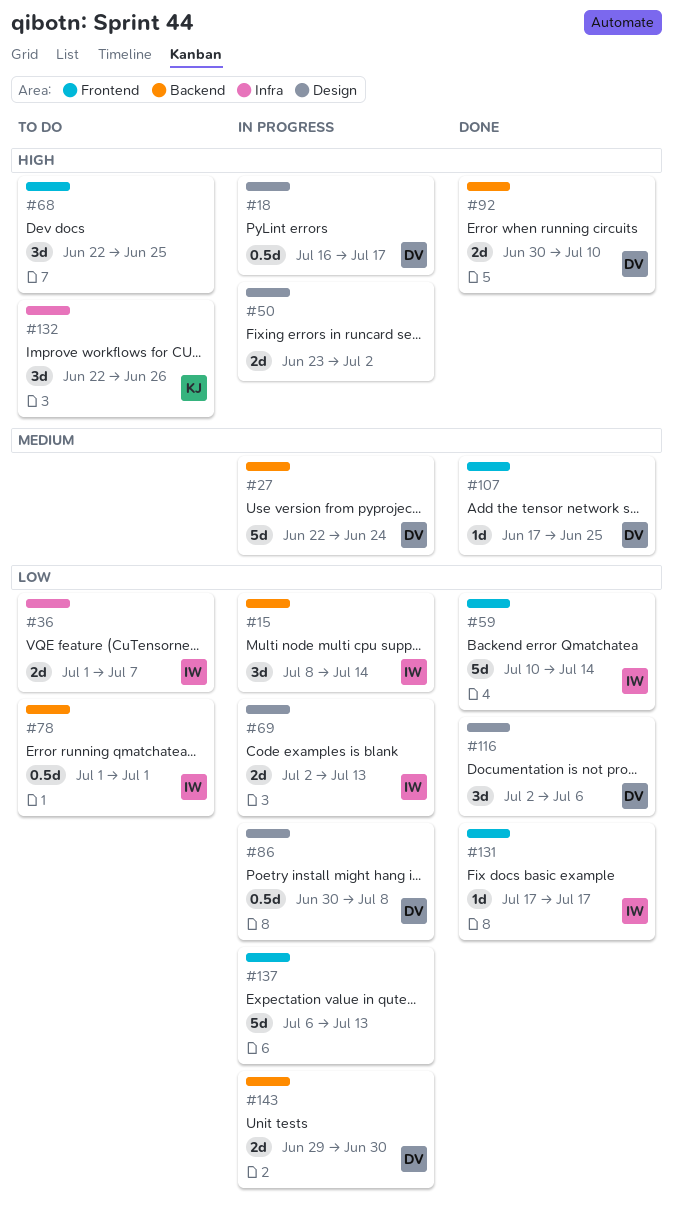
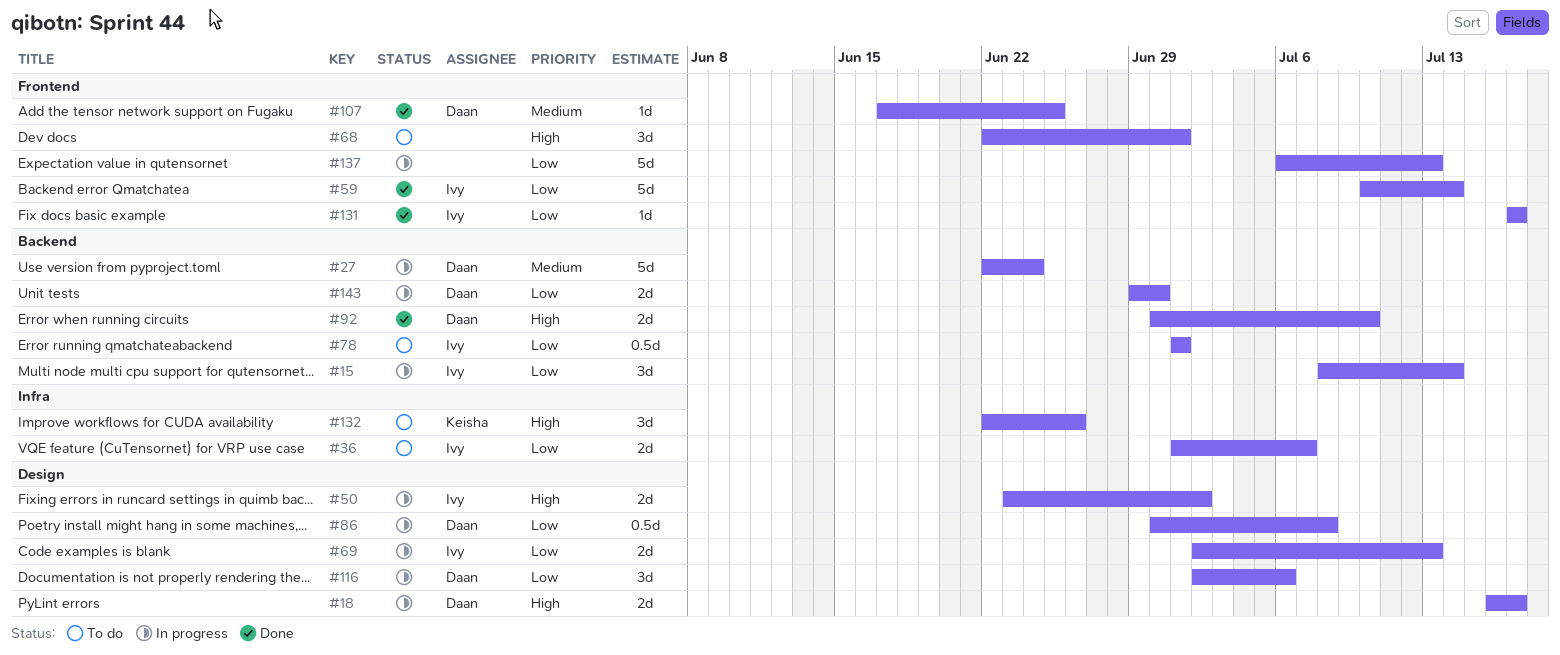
#18, estimate: 0.5d -> 2d
#50, owner: none -> Ivy
#68, due: Jun 25 -> Jul 1
#116, status: Done -> In progress

